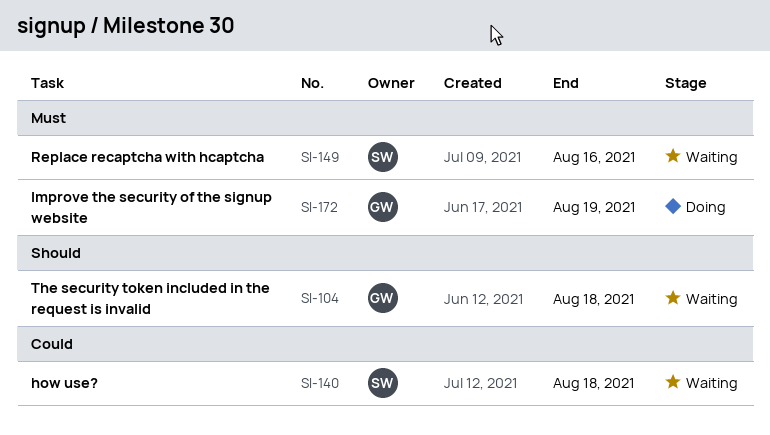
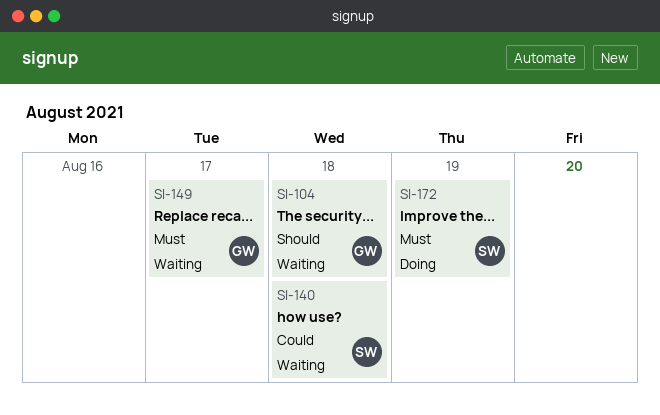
SI-149, owner: SW -> GW
SI-149, due: Aug 16 -> Aug 17
SI-172, owner: GW -> SW

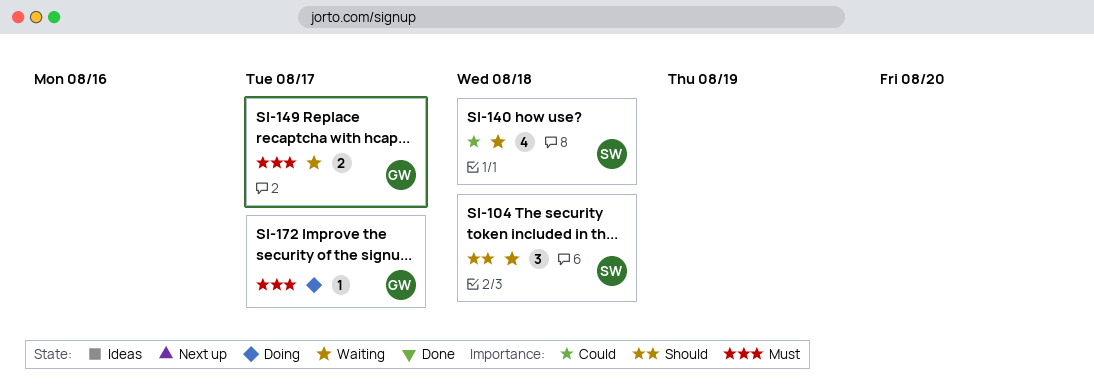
SI-104, owner: GW -> SW
SI-172, owner: SW -> GW
SI-172, due: Aug 19 -> Aug 17

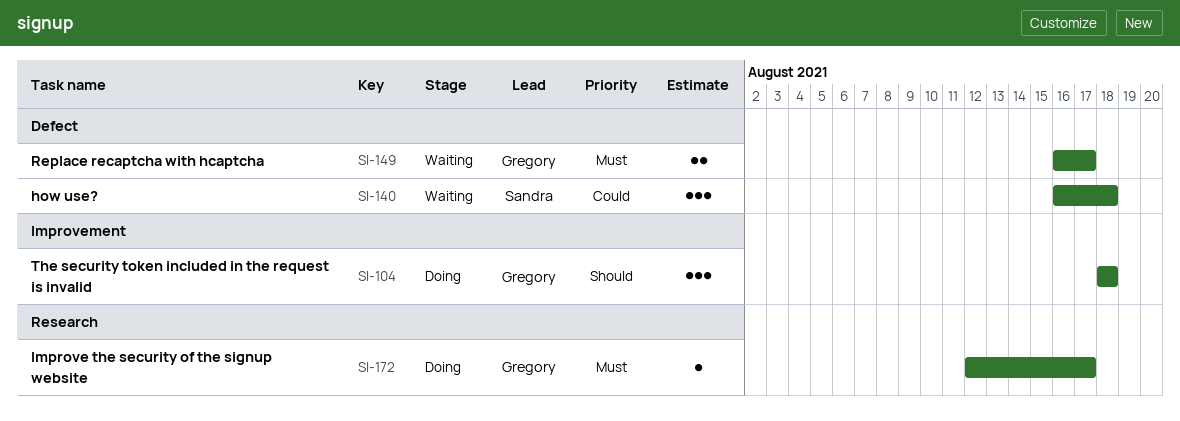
SI-104, status: Waiting -> Doing
SI-104, owner: Sandra -> Gregory
SI-140, estimate: 4 -> 3

